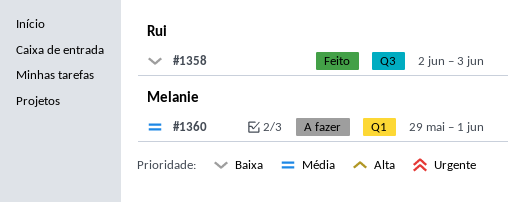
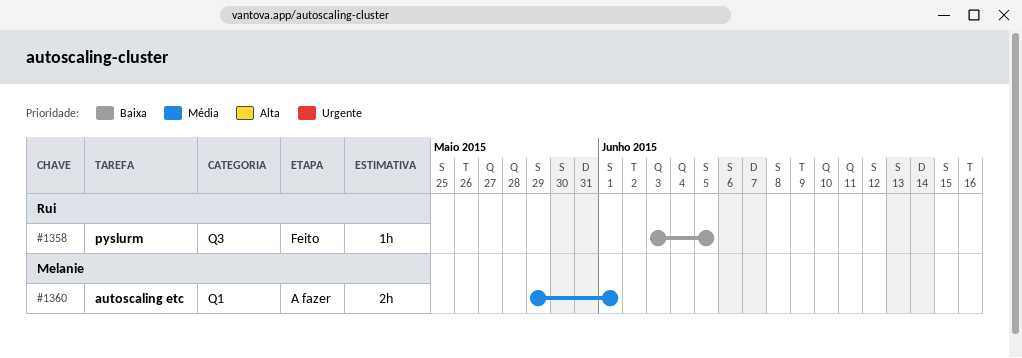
#1358, start: Jun 2 -> Jun 3
#1358, due: Jun 3 -> Jun 5

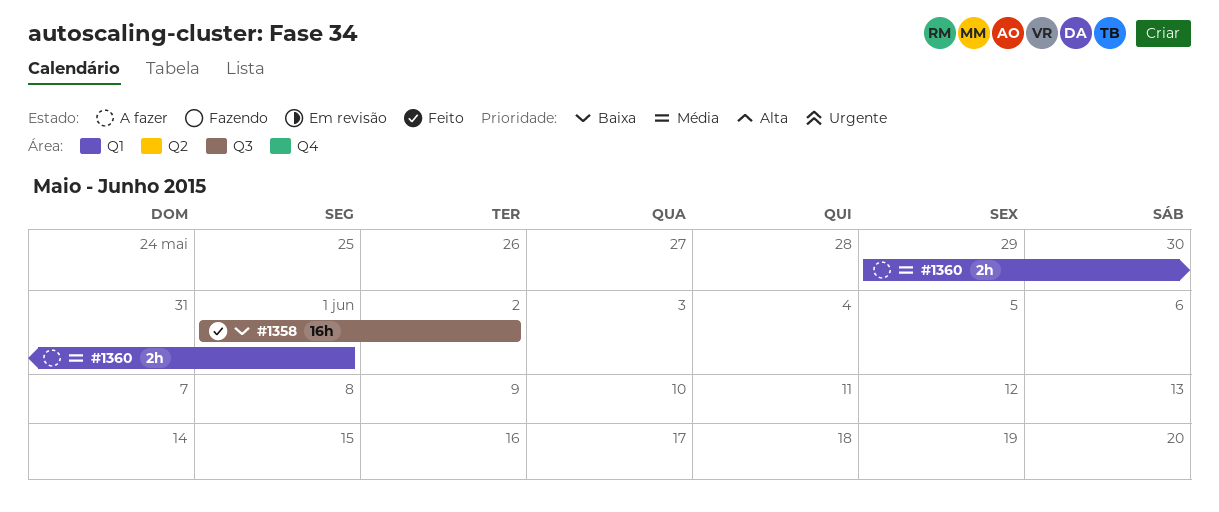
#1358, estimate: 1h -> 16h
#1358, start: Jun 3 -> Jun 1
#1358, due: Jun 5 -> Jun 2

